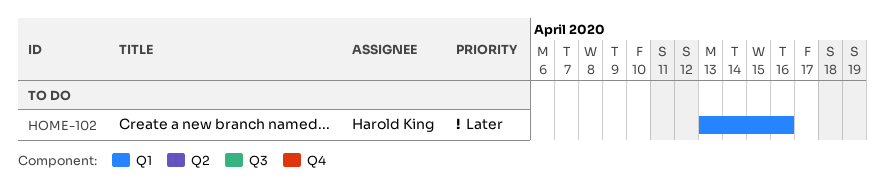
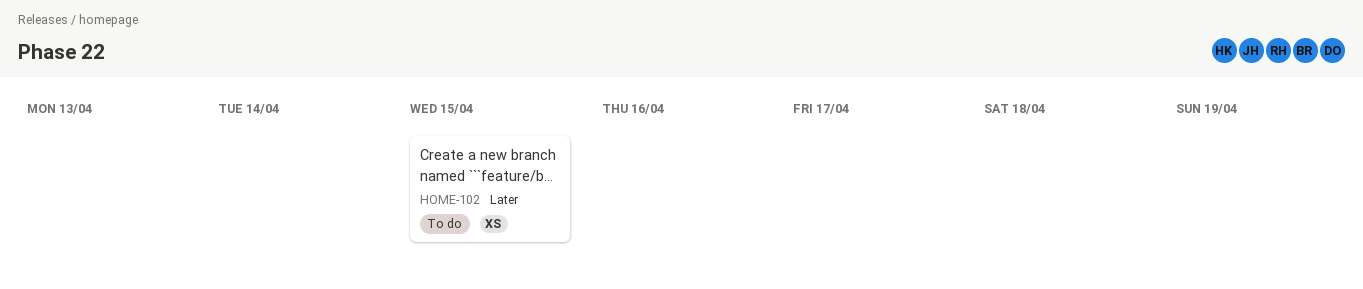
HOME-102, due: Apr 16 -> Apr 15

